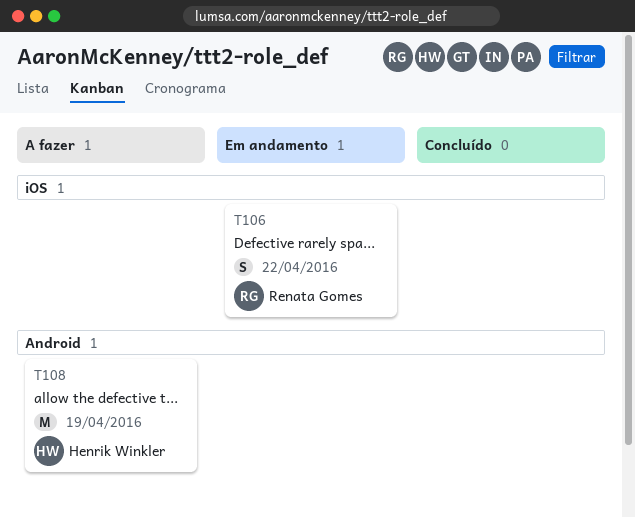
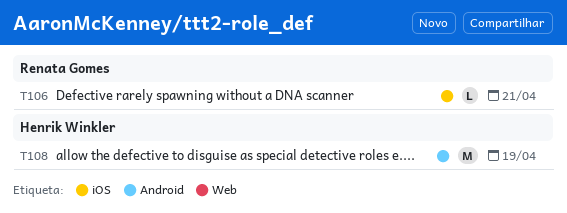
T106, estimate: S -> L
T106, due: Apr 22 -> Apr 21

